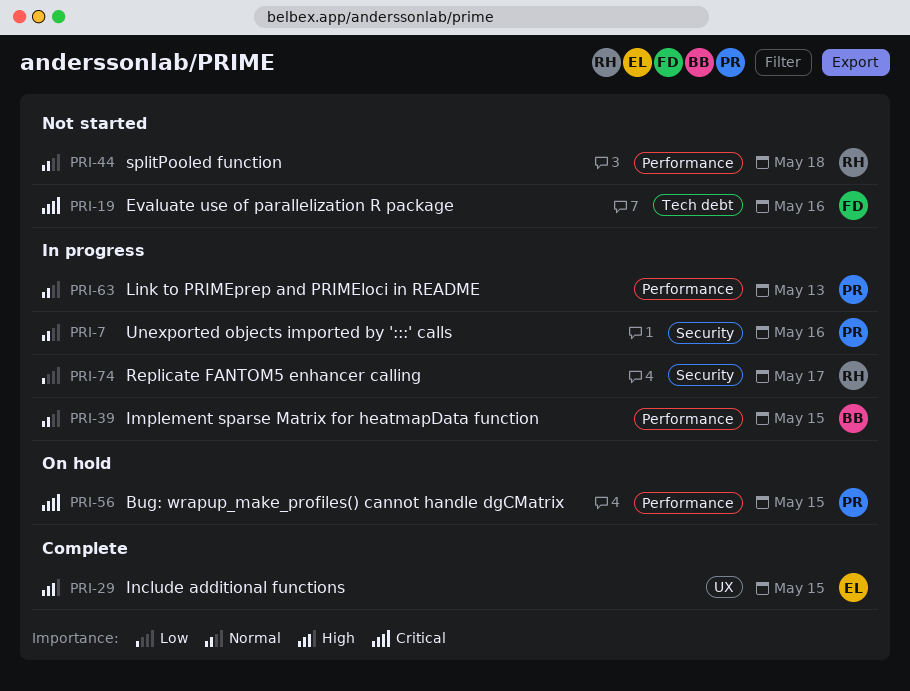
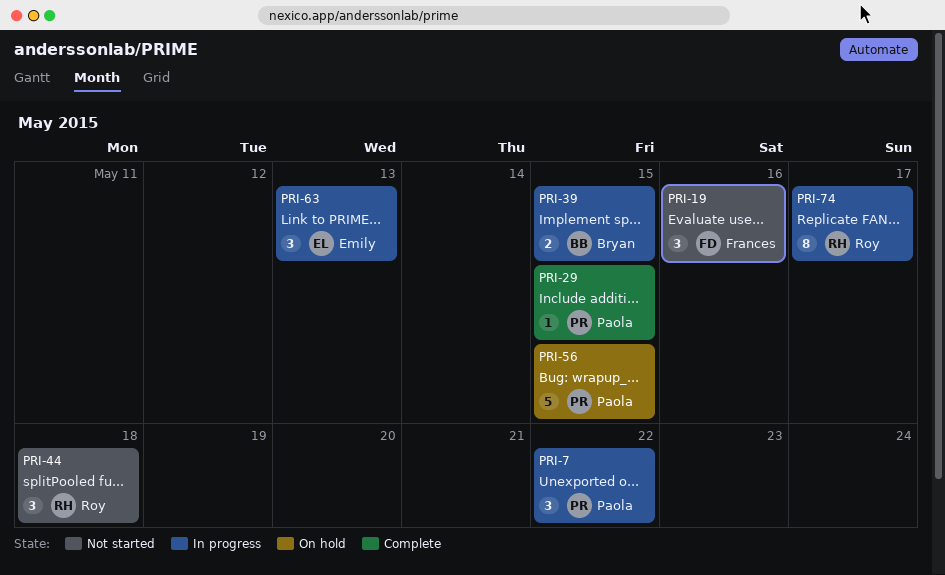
PRI-7, due: May 16 -> May 22
PRI-29, owner: Emily -> Paola
PRI-63, owner: Paola -> Emily

